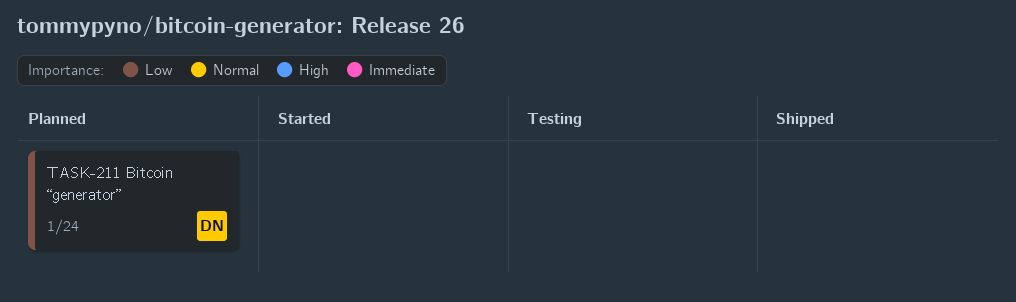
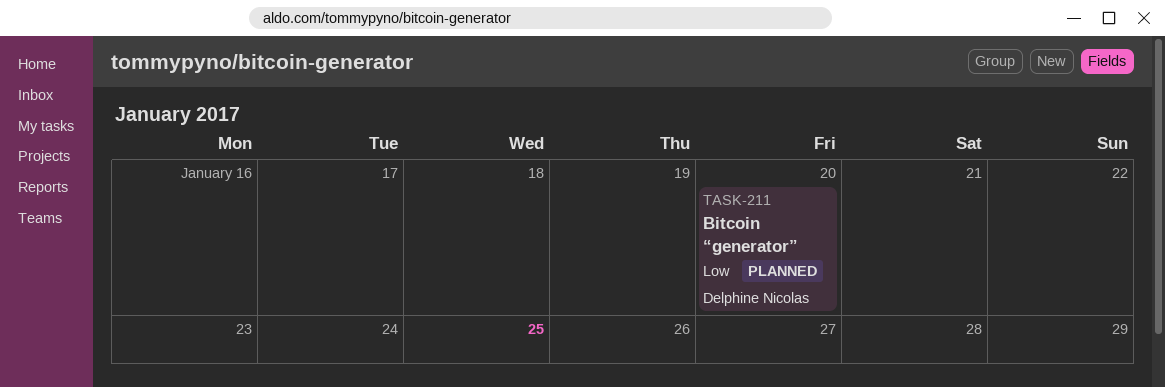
TASK-211, due: Jan 24 -> Jan 20

